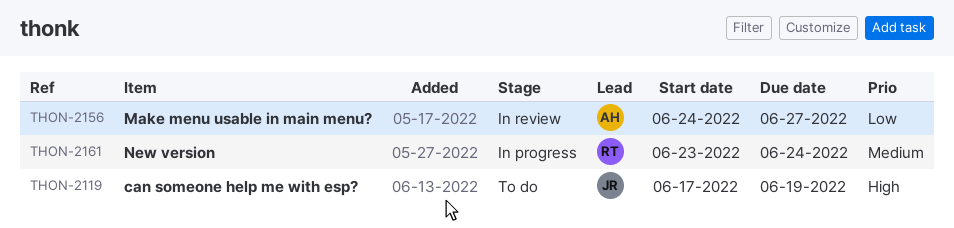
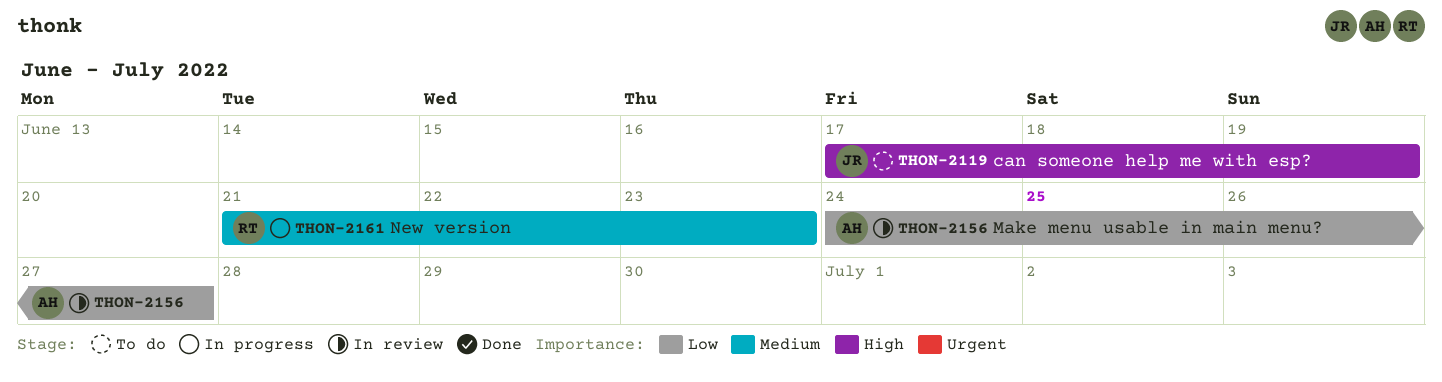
THON-2161, start: Jun 23 -> Jun 21
THON-2161, due: Jun 24 -> Jun 23

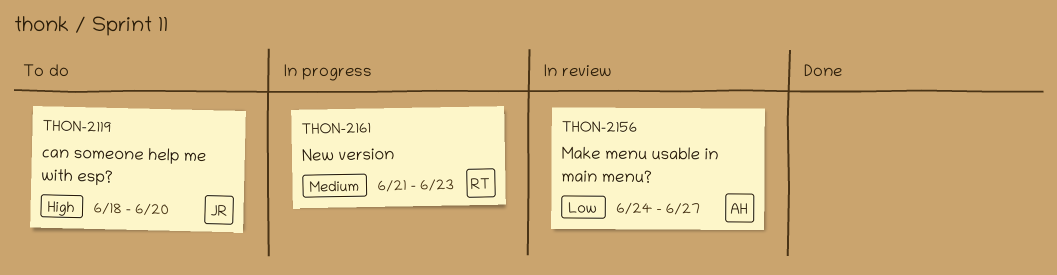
THON-2119, start: Jun 17 -> Jun 18
THON-2119, due: Jun 19 -> Jun 20

